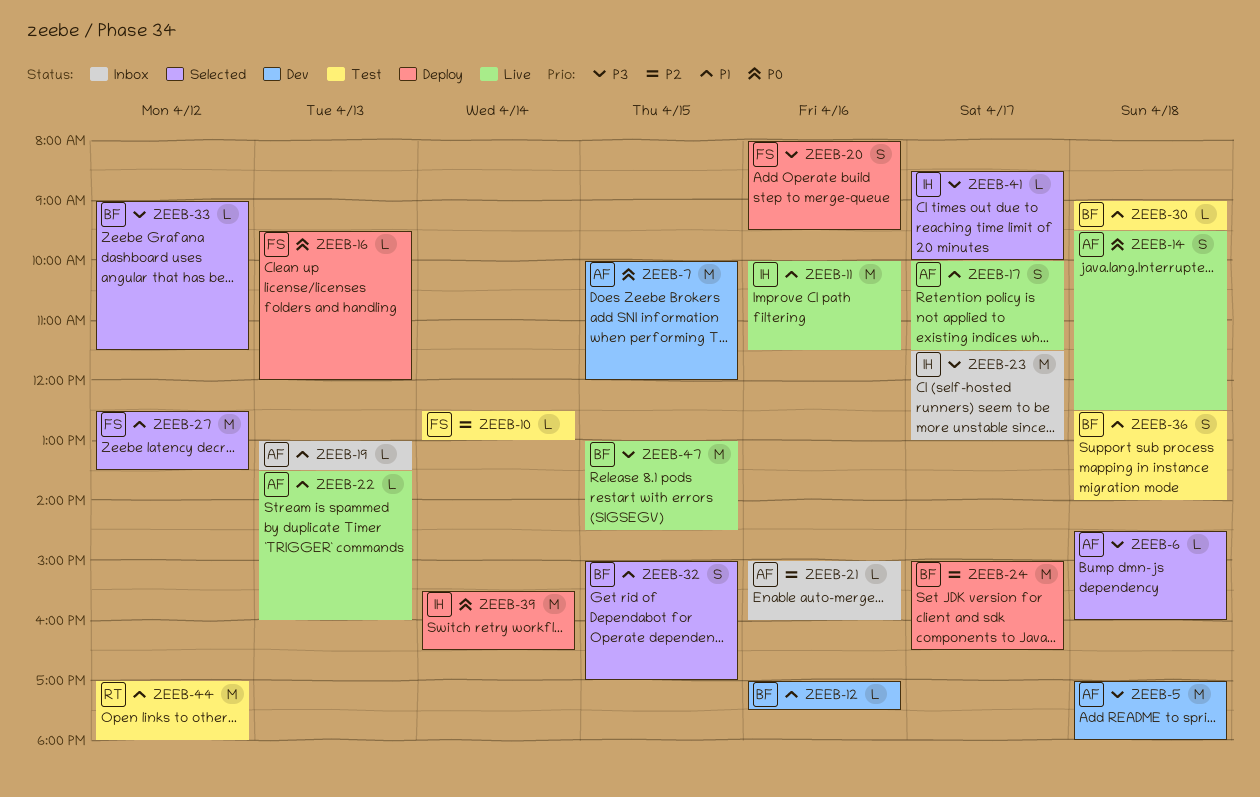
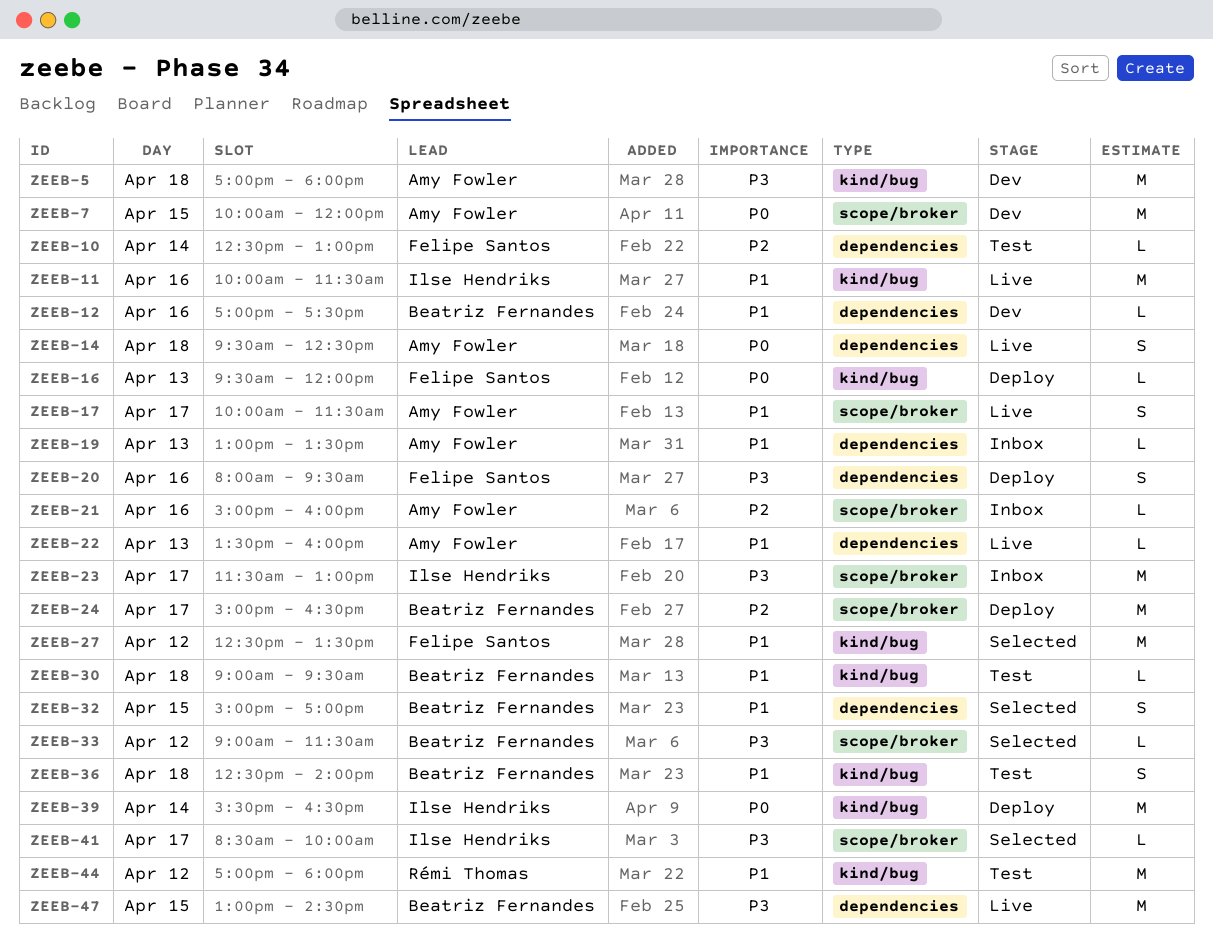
ZEEB-6: present -> none

